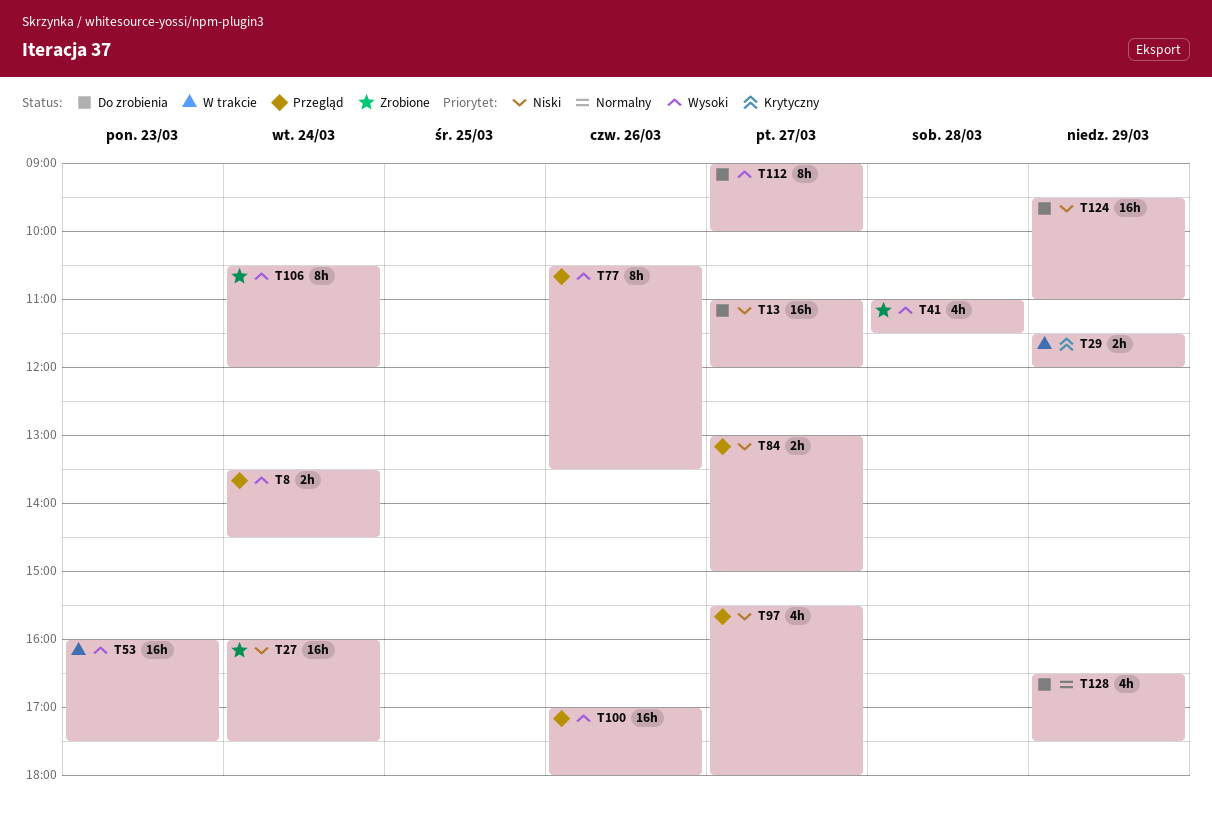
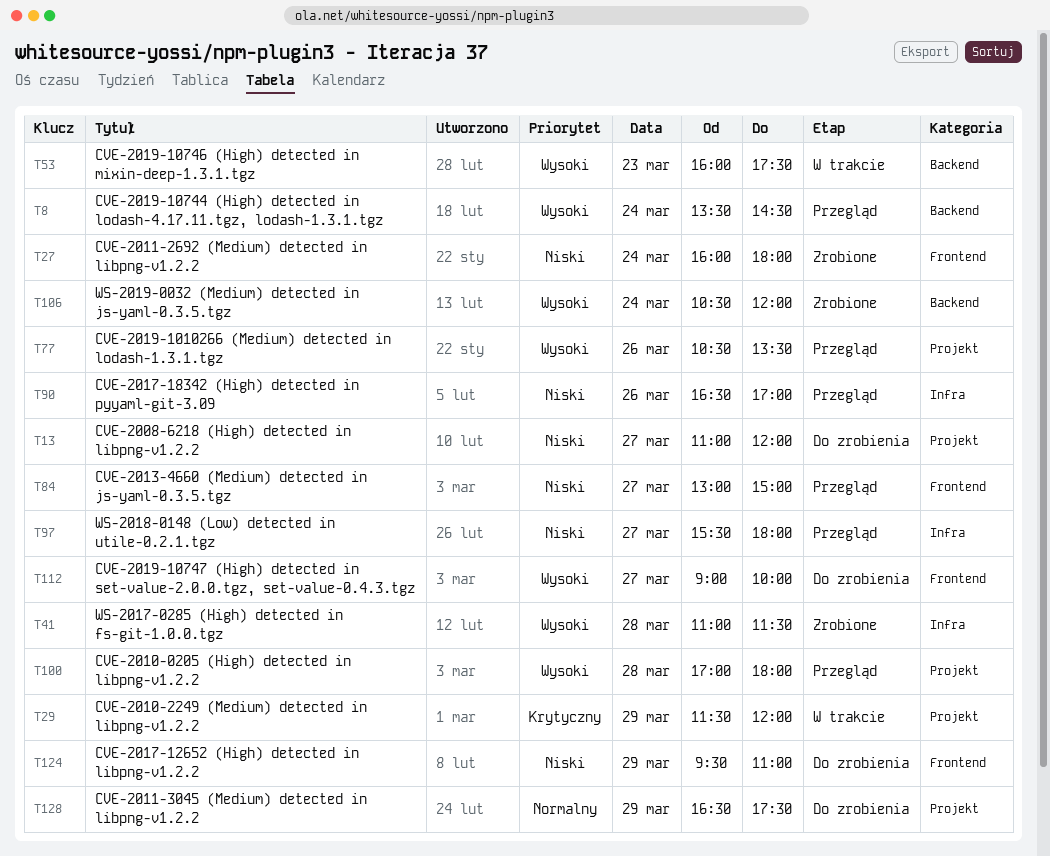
T27, ends: 17:30 -> 18:00
T90: none -> present
T100, day: Mar 26 -> Mar 28

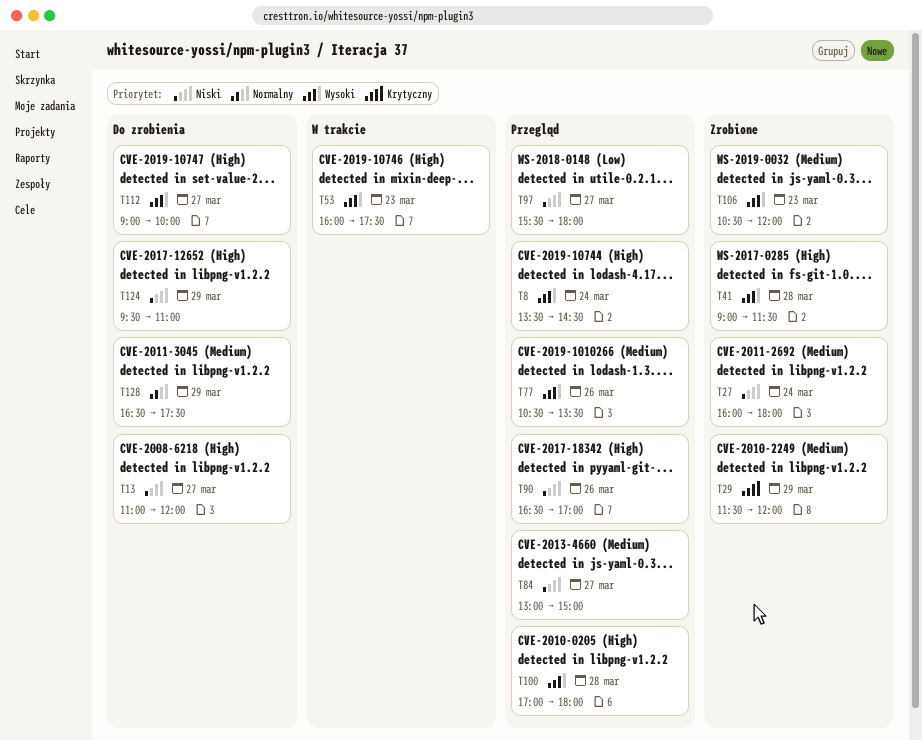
T29, status: W trakcie -> Zrobione
T41, begins: 11:00 -> 09:00
T106, day: Mar 24 -> Mar 23

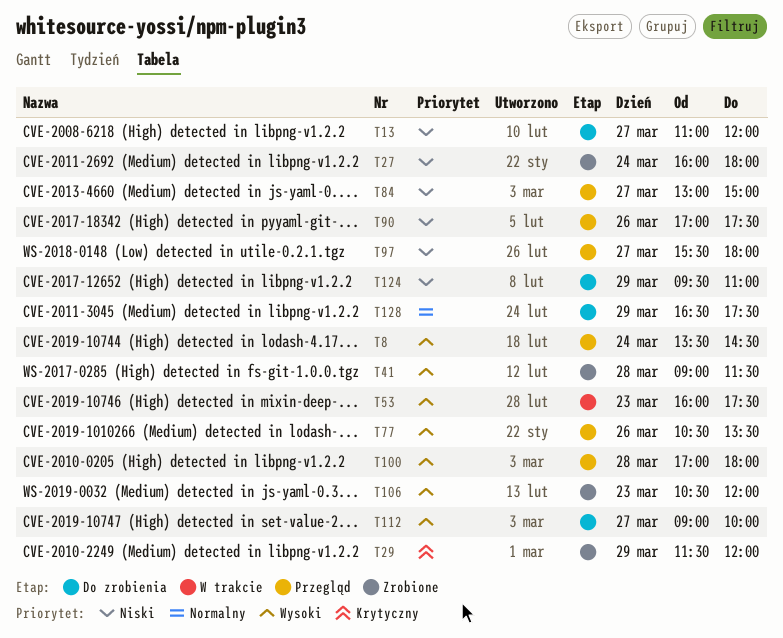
T90, begins: 16:30 -> 17:00
T90, ends: 17:00 -> 17:30

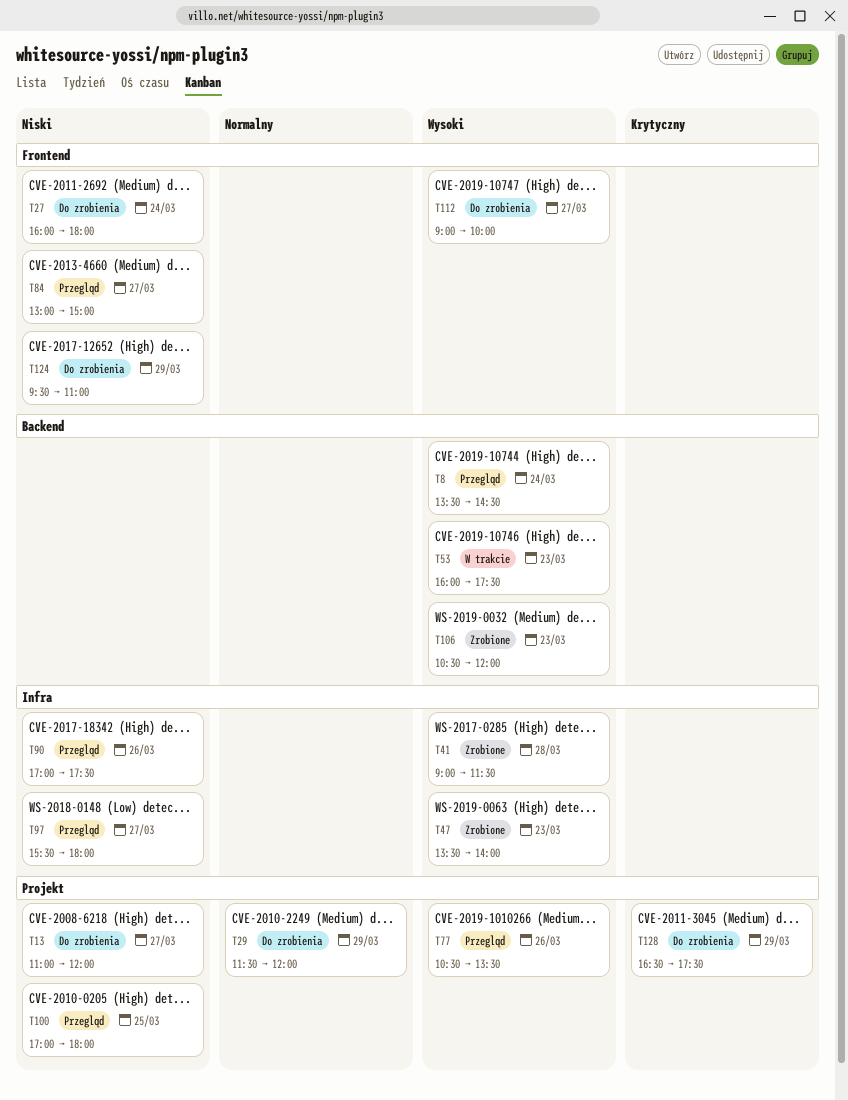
T27, status: Zrobione -> Do zrobienia
T29, status: Zrobione -> Do zrobienia
T29, priority: Krytyczny -> Normalny
T47: none -> present
T100, priority: Wysoki -> Niski
T100, day: Mar 28 -> Mar 25
T128, priority: Normalny -> Krytyczny

